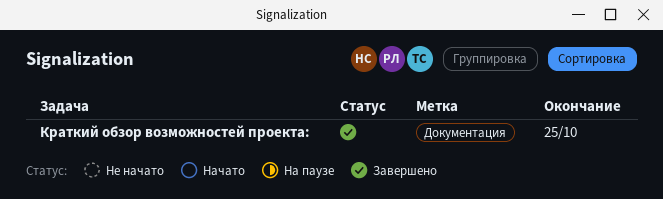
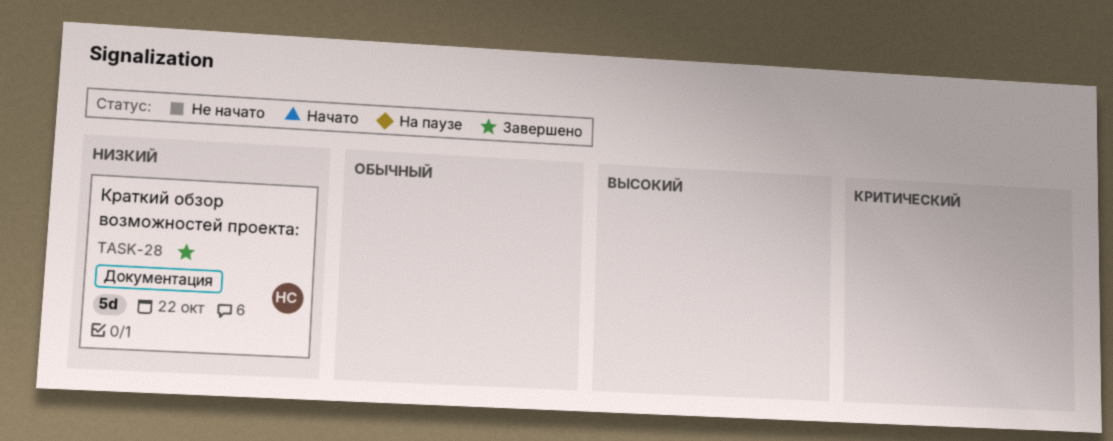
Краткий обзор возможностей проекта:, due: Oct 25 -> Oct 22

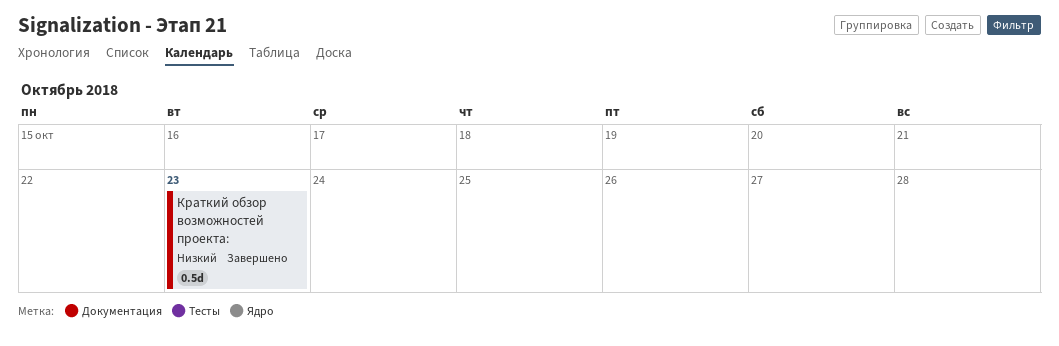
Краткий обзор возможностей проекта:, estimate: 5d -> 0.5d
Краткий обзор возможностей проекта:, due: Oct 22 -> Oct 23

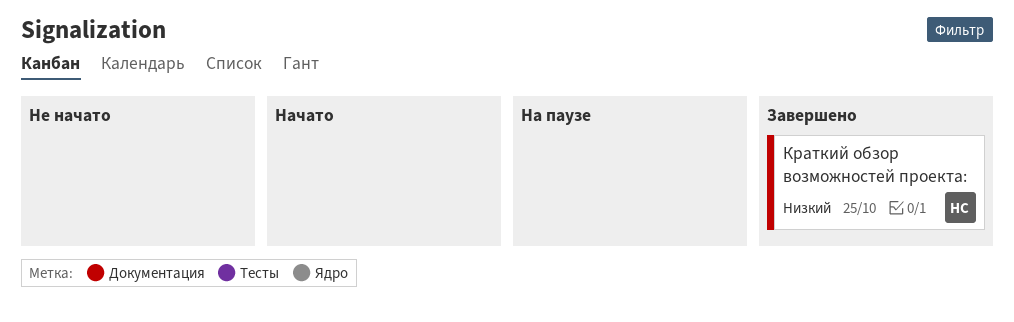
Краткий обзор возможностей проекта:, due: Oct 23 -> Oct 25

